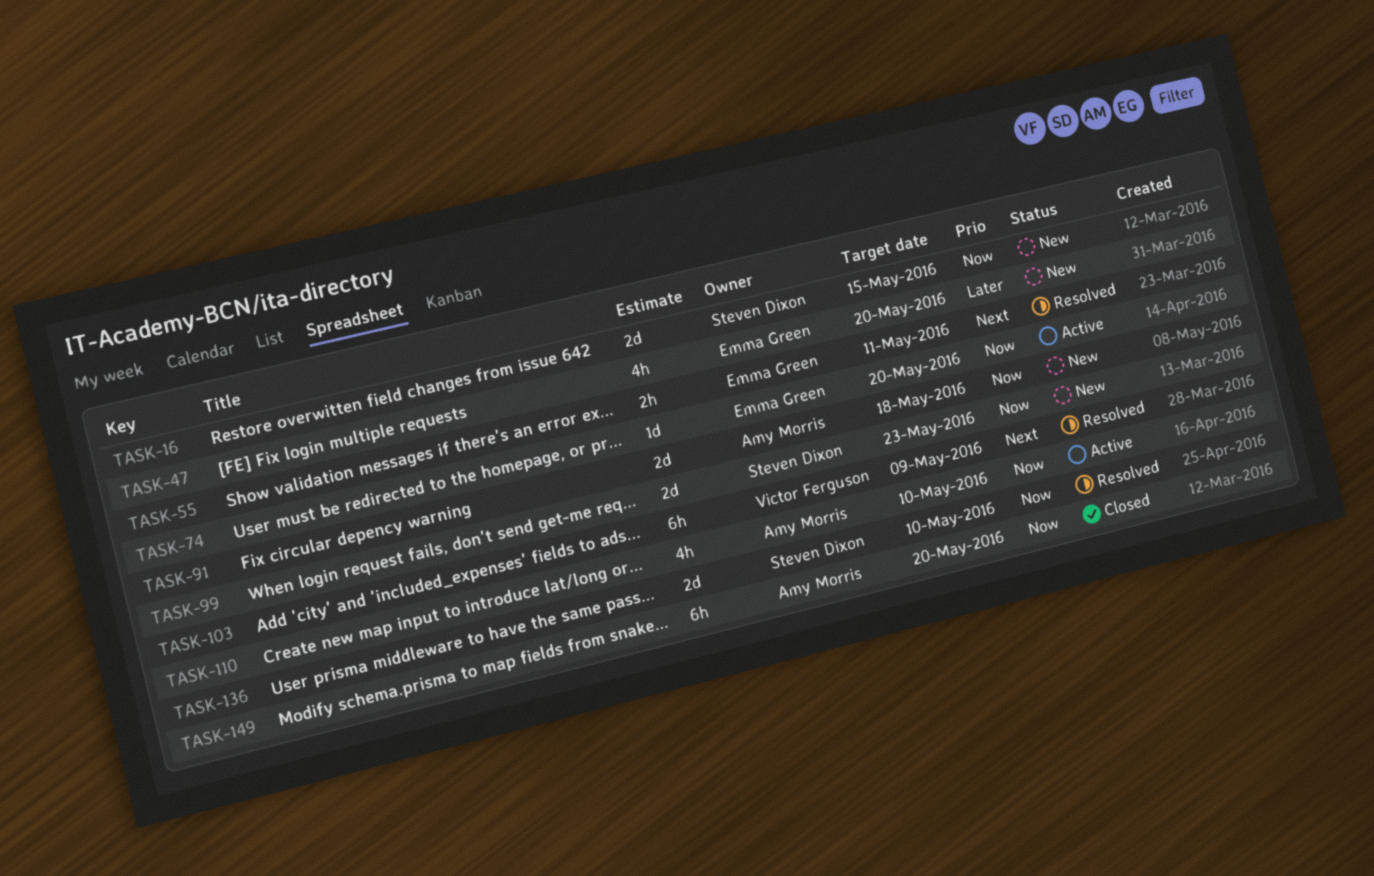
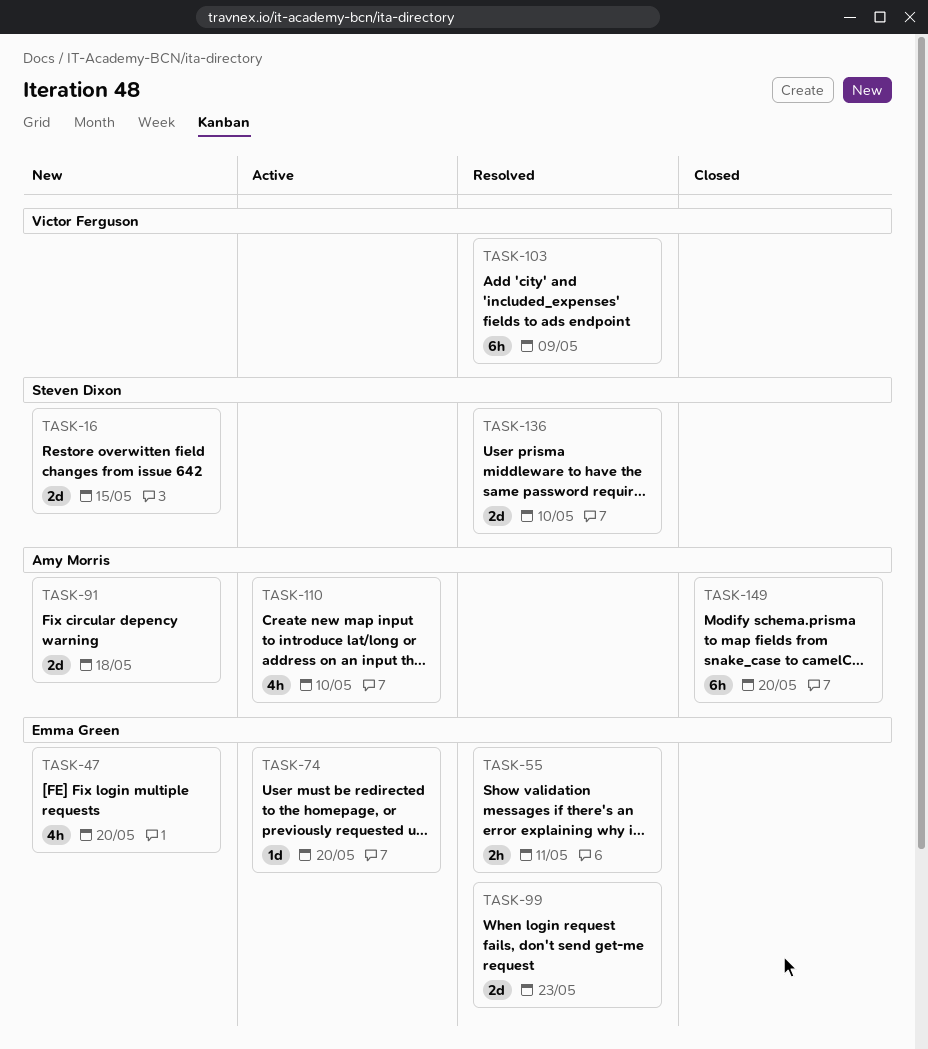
TASK-99, status: New -> Resolved
TASK-99, owner: Steven Dixon -> Emma Green

